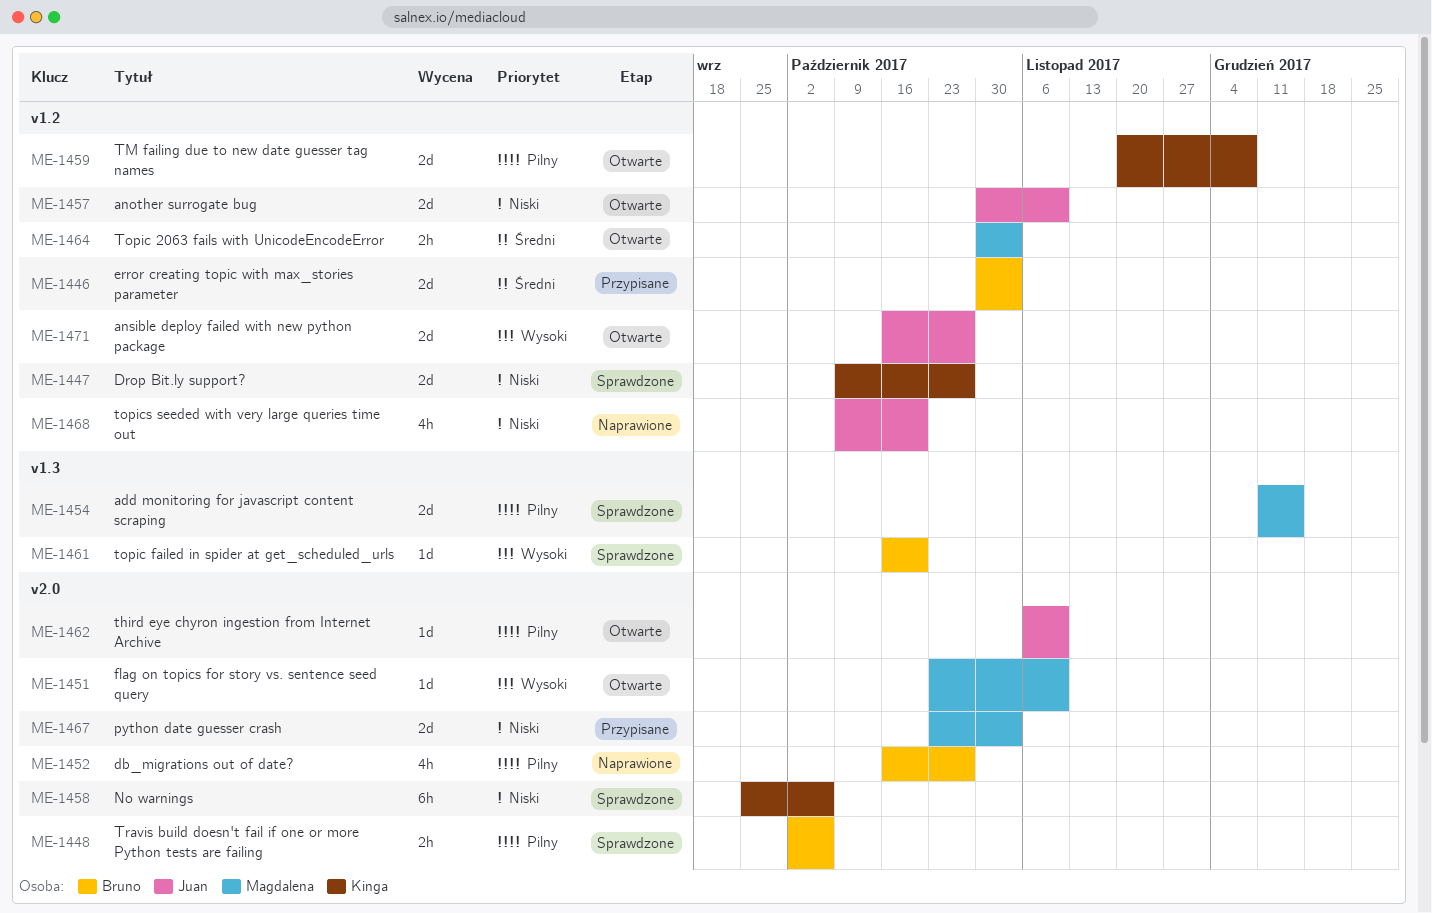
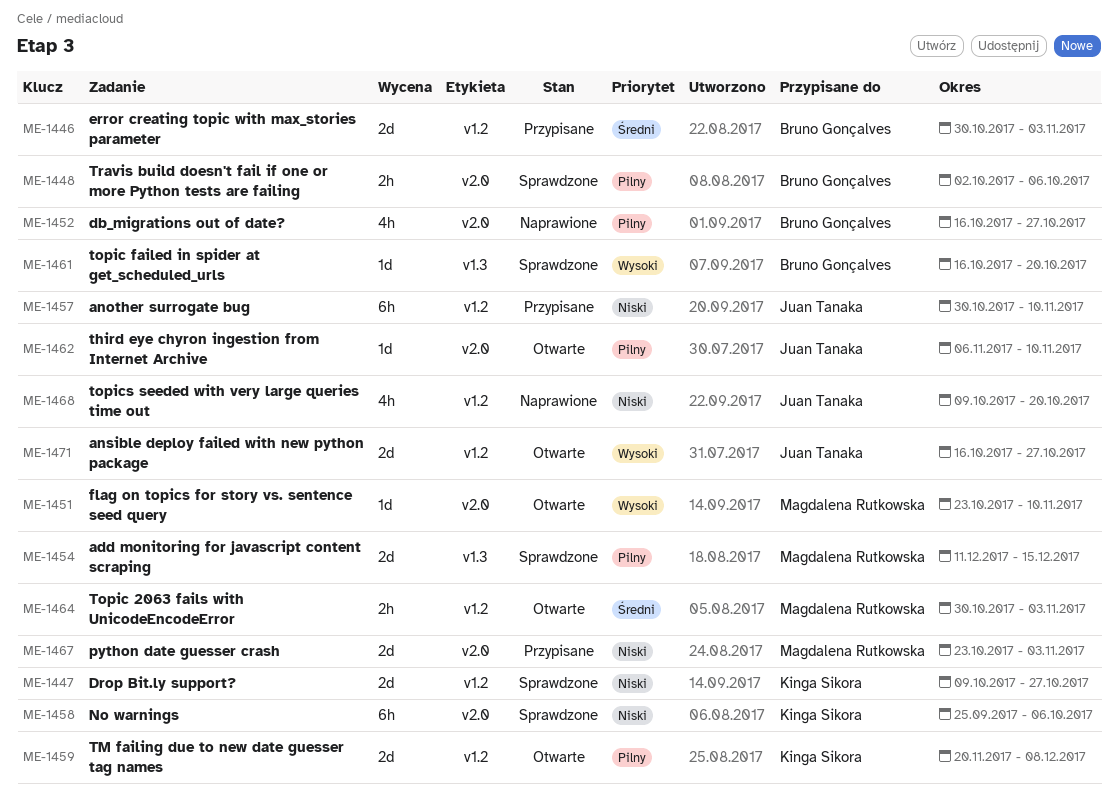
ME-1457, status: Otwarte -> Przypisane
ME-1457, estimate: 2d -> 6h

